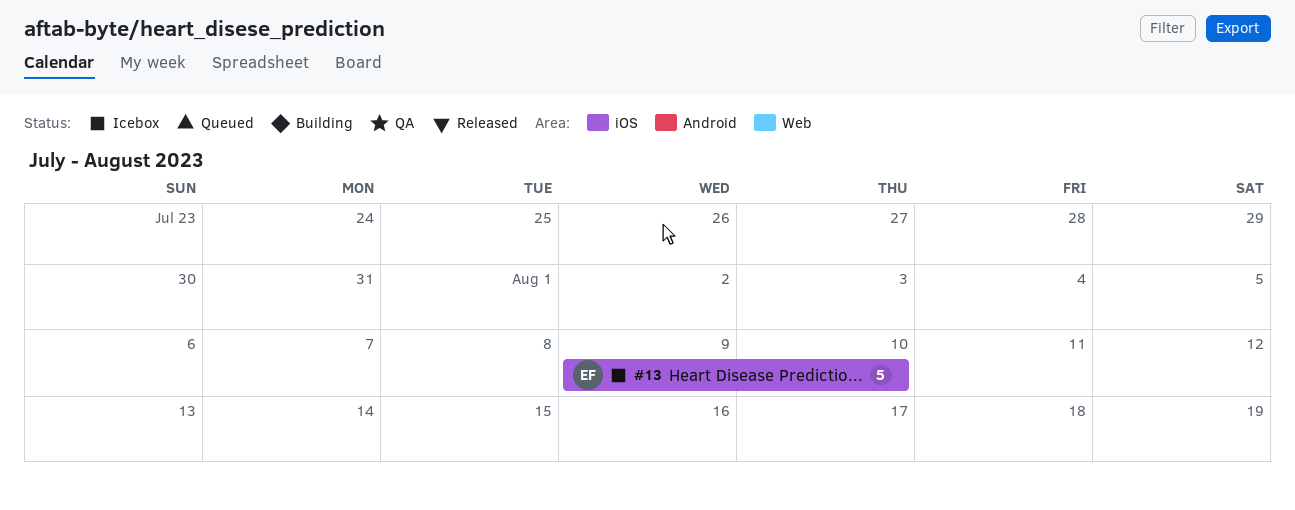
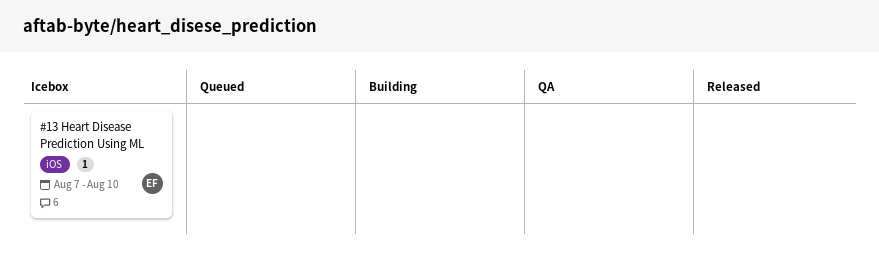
#13, estimate: 5 -> 1
#13, start: Aug 9 -> Aug 7

